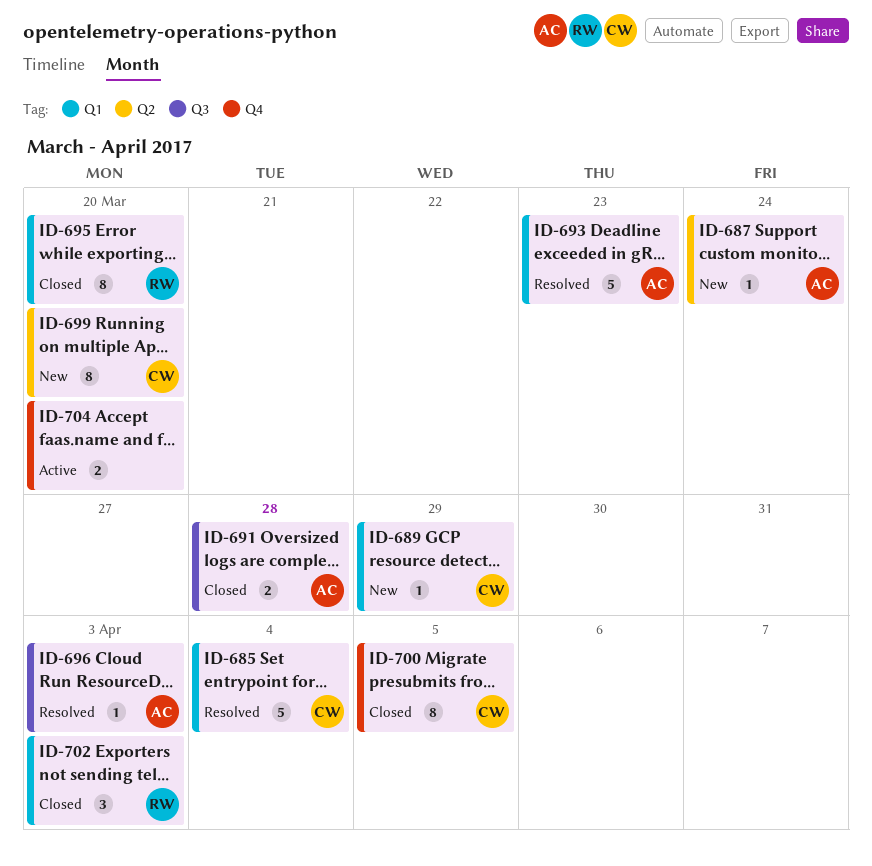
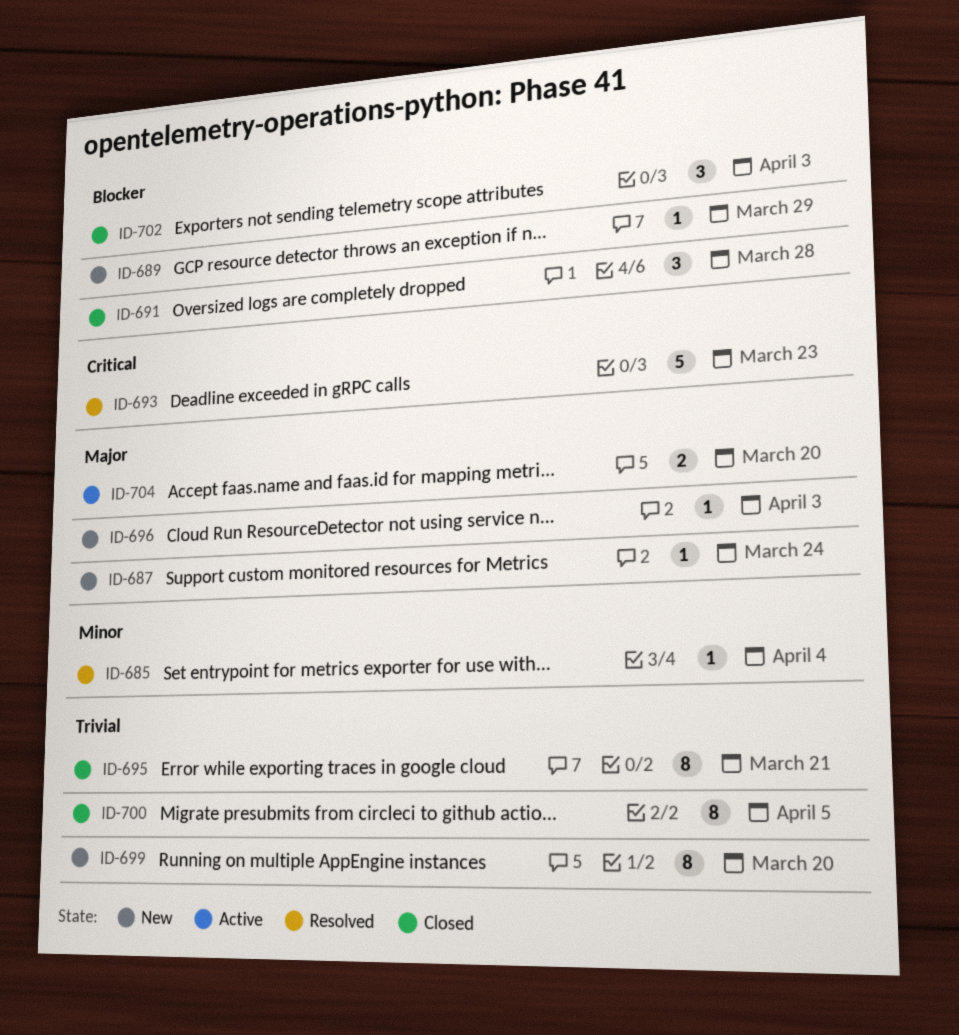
ID-685, estimate: 5 -> 1
ID-691, estimate: 2 -> 3
ID-695, due: Mar 20 -> Mar 21
ID-696, status: Resolved -> New

